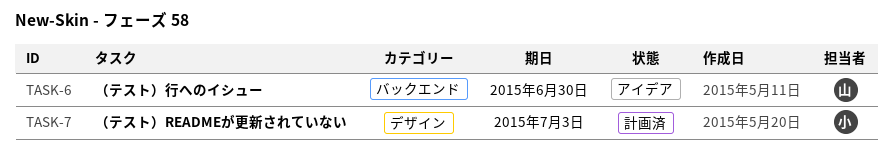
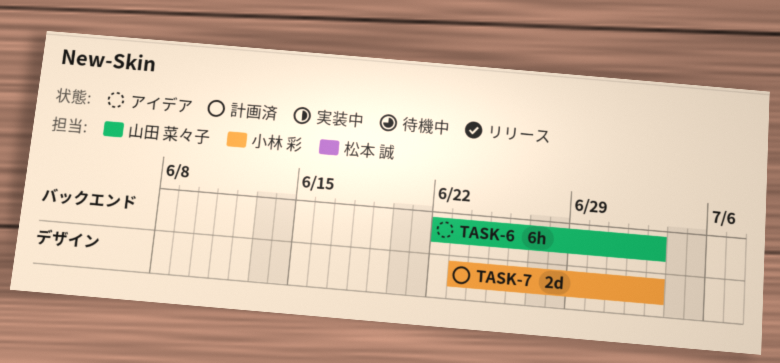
TASK-6, due: Jun 30 -> Jul 3

